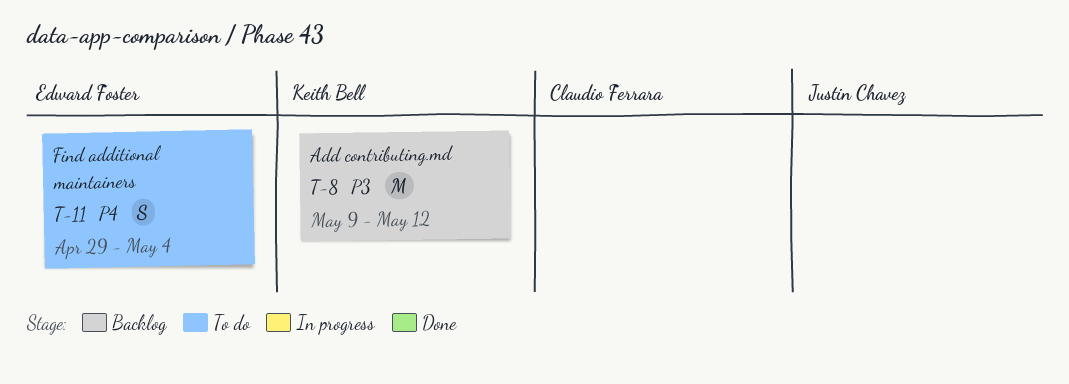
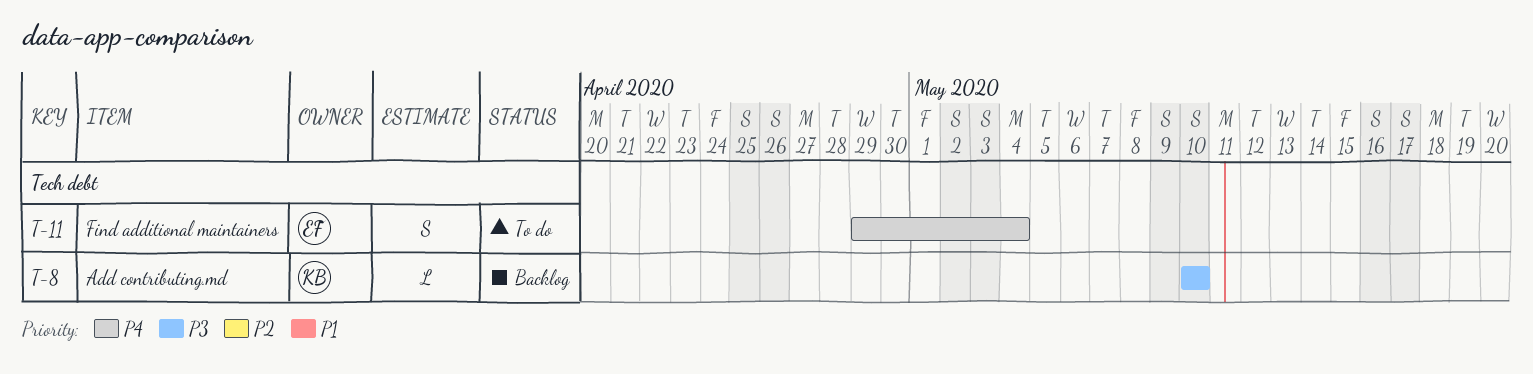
T-8, estimate: M -> L
T-8, start: May 9 -> May 10
T-8, due: May 12 -> May 10

